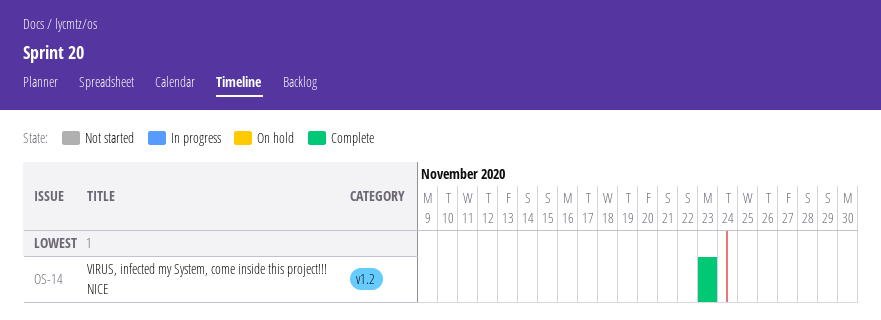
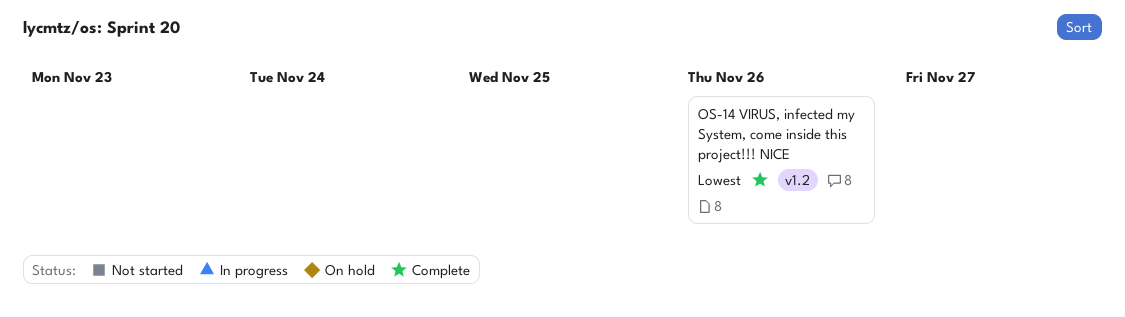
OS-14, due: Nov 23 -> Nov 26

